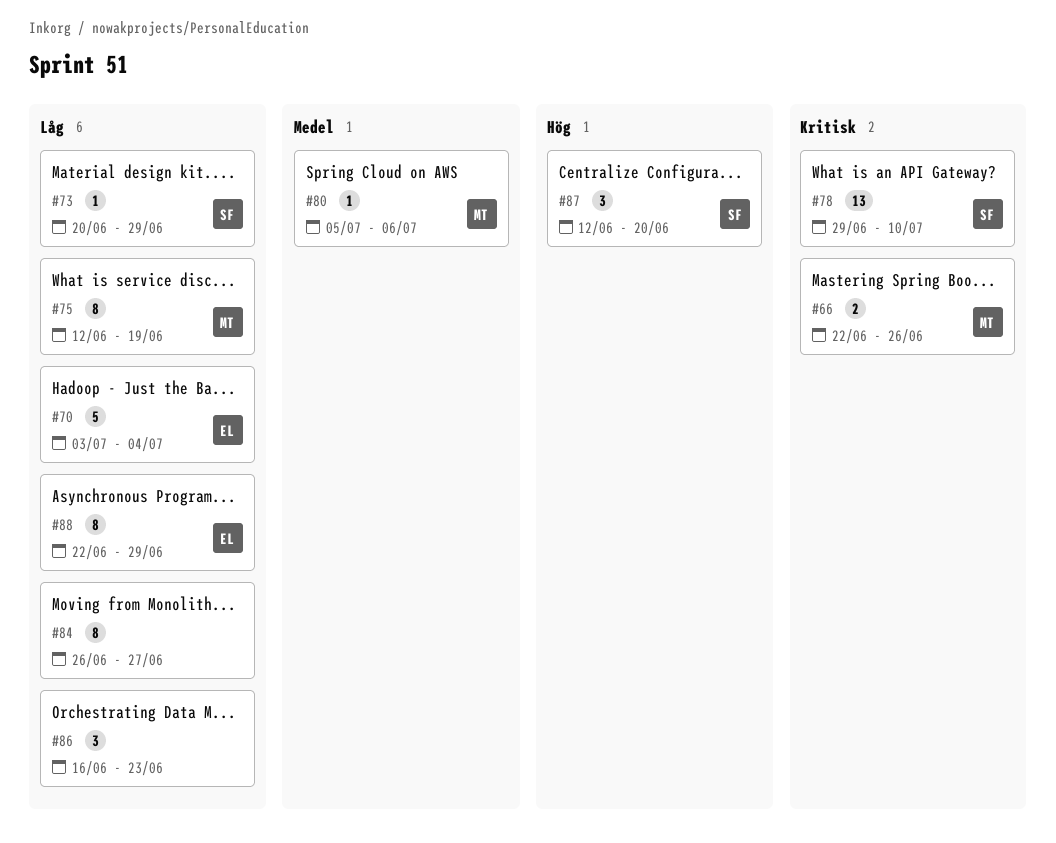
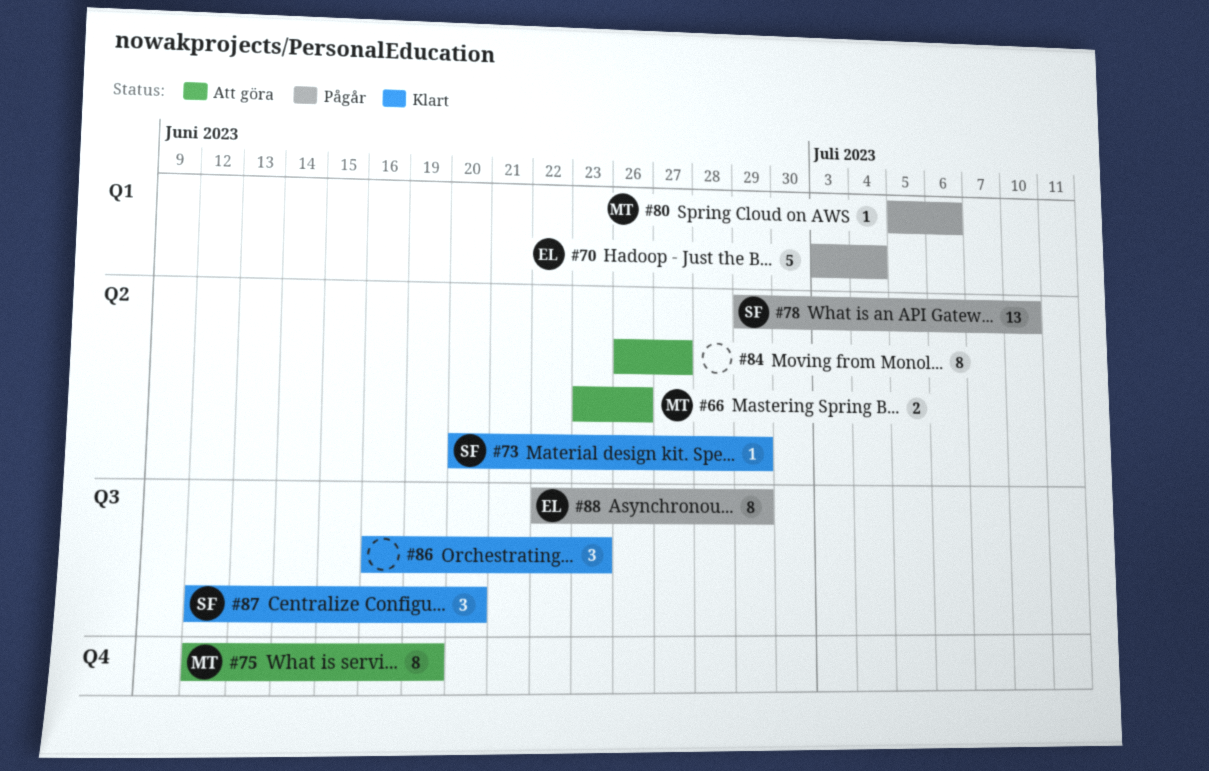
#66, start: Jun 22 -> Jun 23

